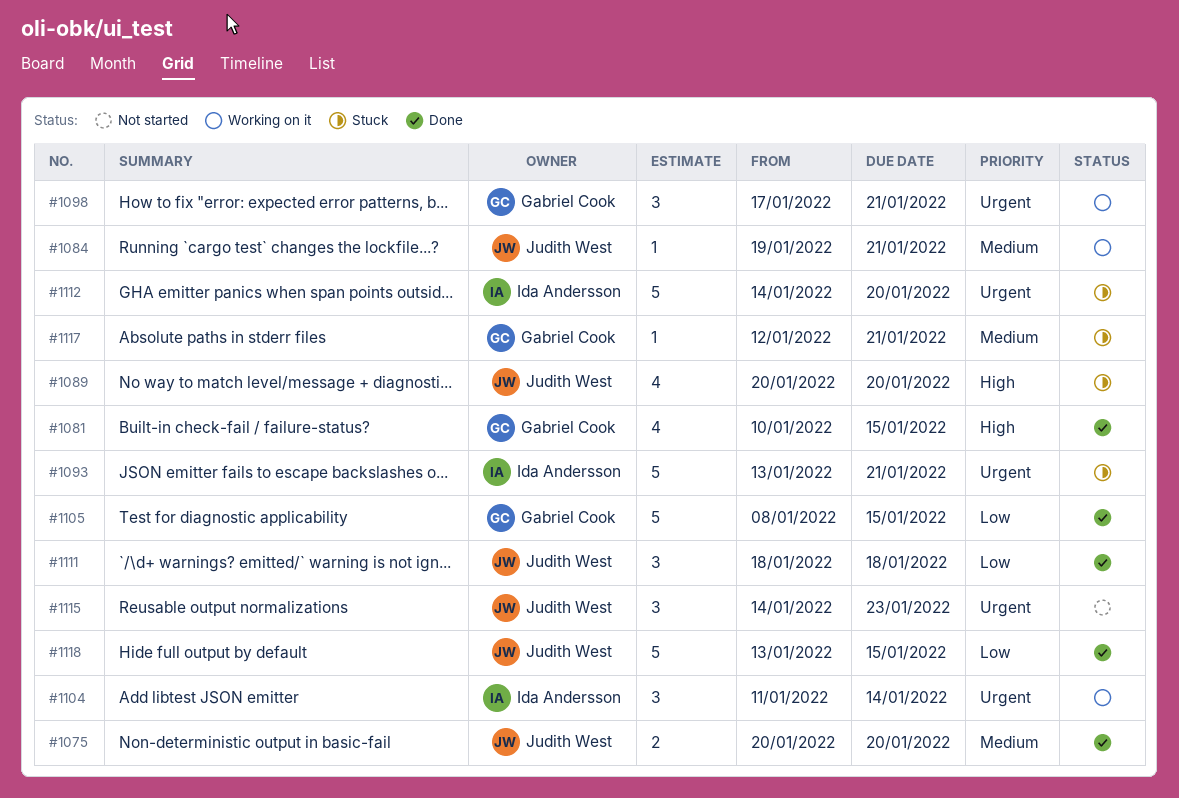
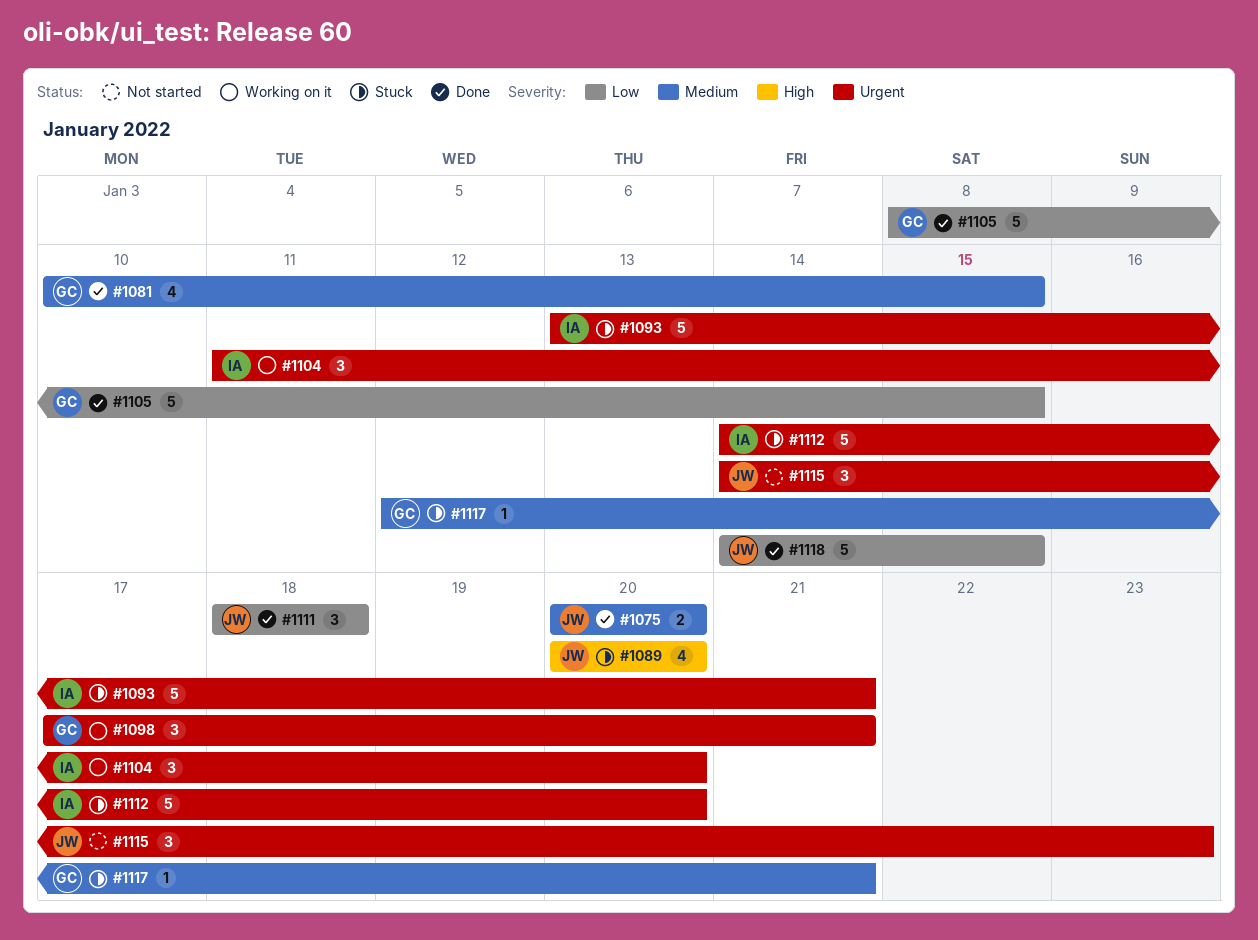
#1081, priority: High -> Medium
#1084: present -> none
#1104, due: Jan 14 -> Jan 20
#1118, start: Jan 13 -> Jan 14

